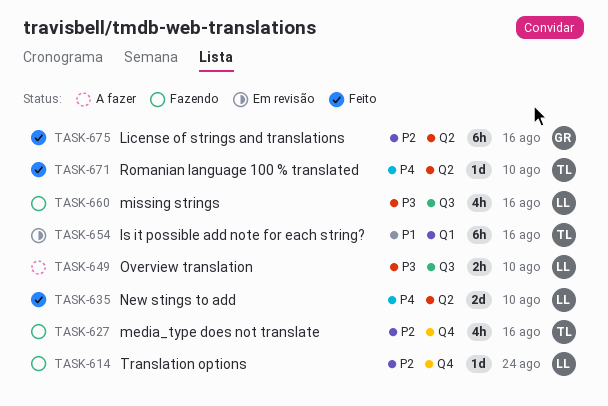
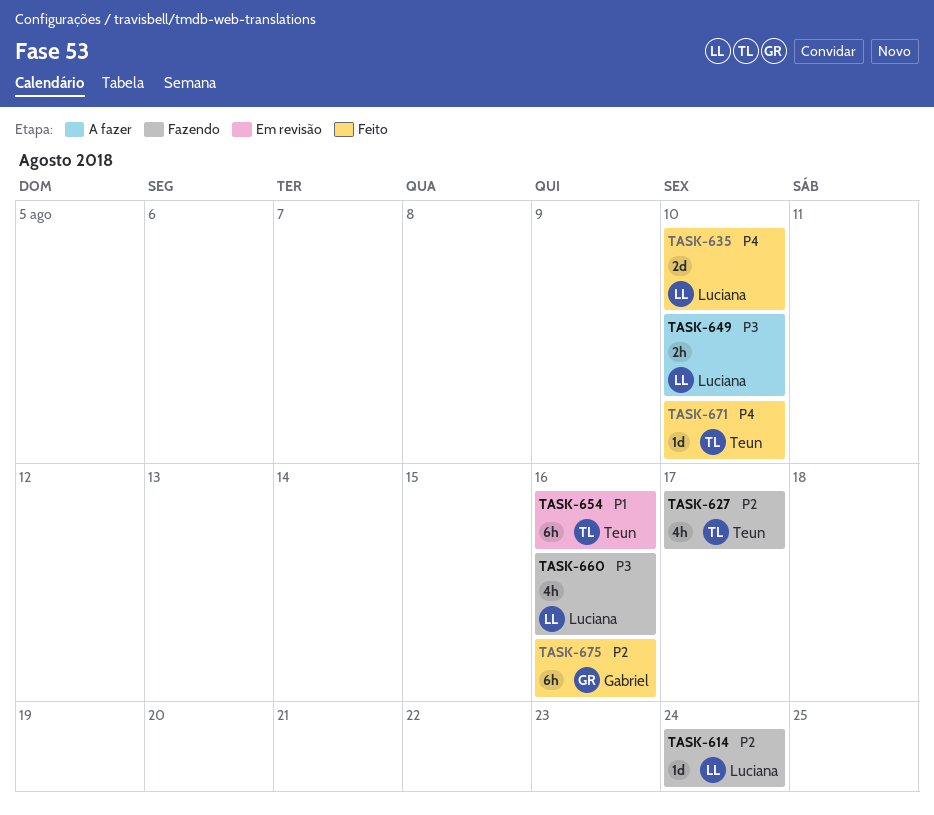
TASK-627, due: Aug 16 -> Aug 17

